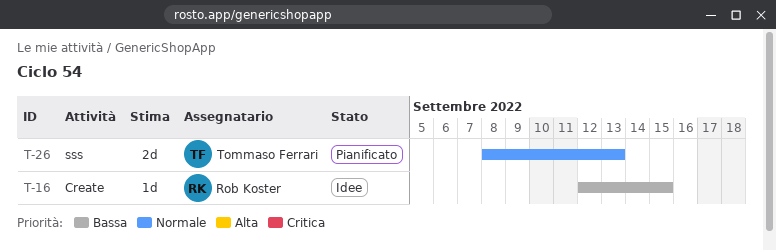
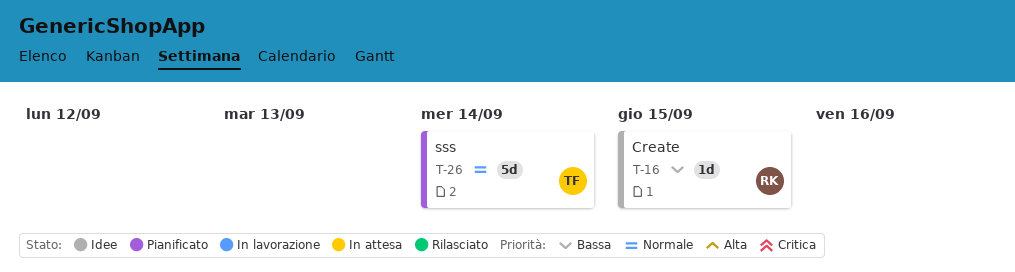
T-26, estimate: 2d -> 5d
T-26, due: Sep 13 -> Sep 14

